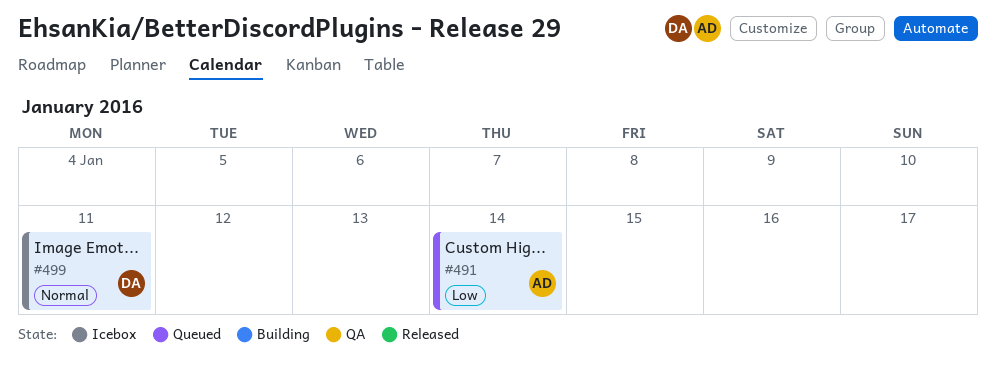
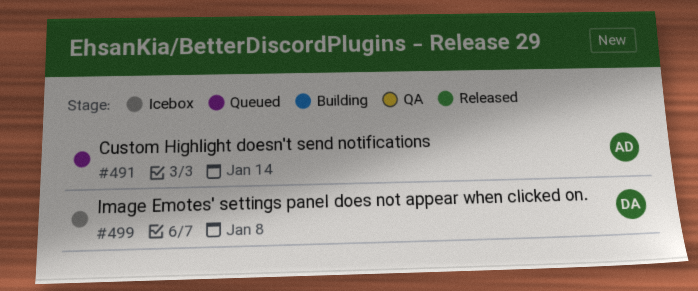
#499, due: Jan 11 -> Jan 8

